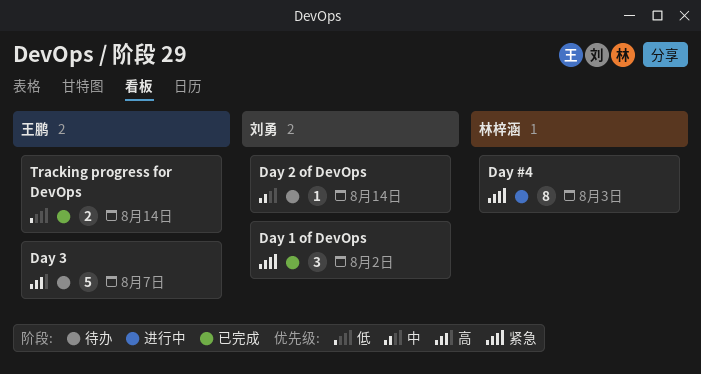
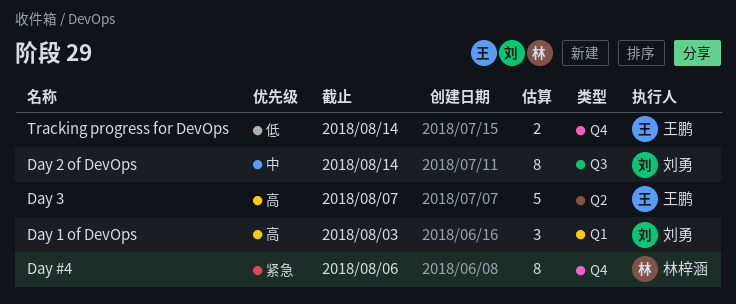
Day #4, due: Aug 3 -> Aug 6
Day 1 of DevOps, priority: 紧急 -> 高
Day 1 of DevOps, due: Aug 2 -> Aug 3
Day 2 of DevOps, estimate: 1 -> 8

